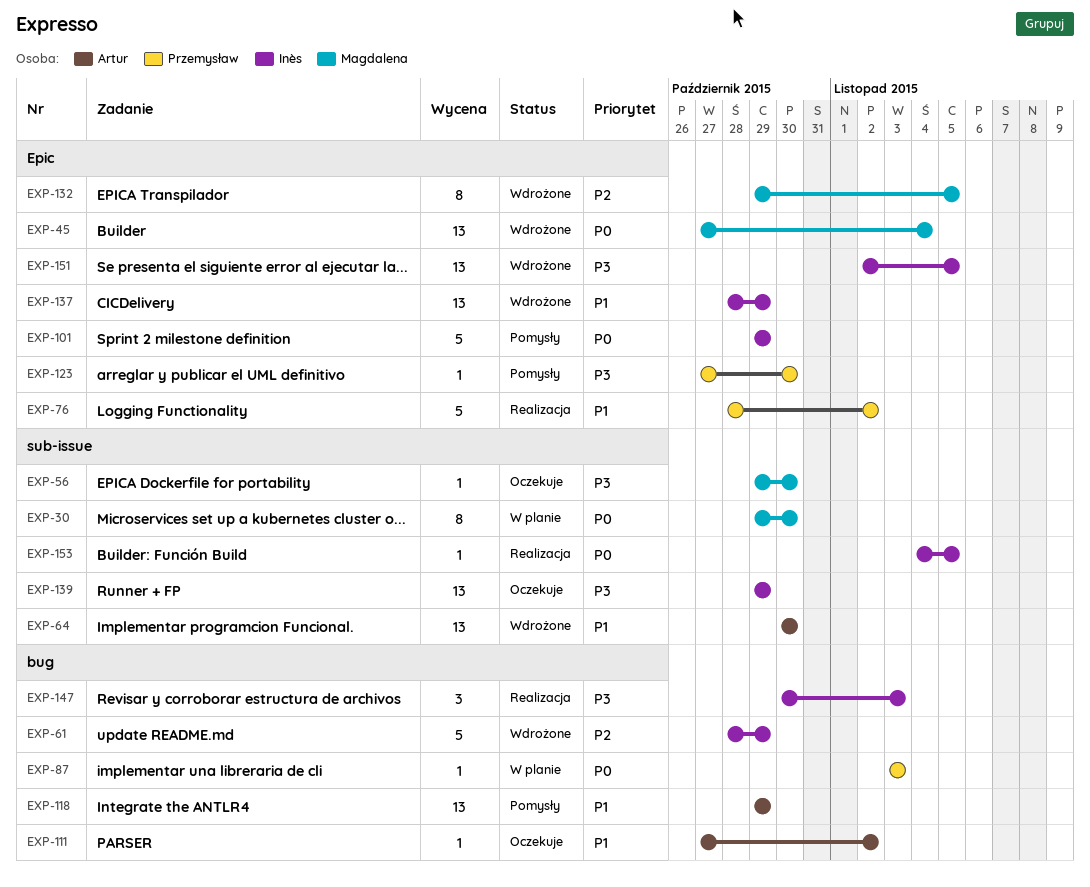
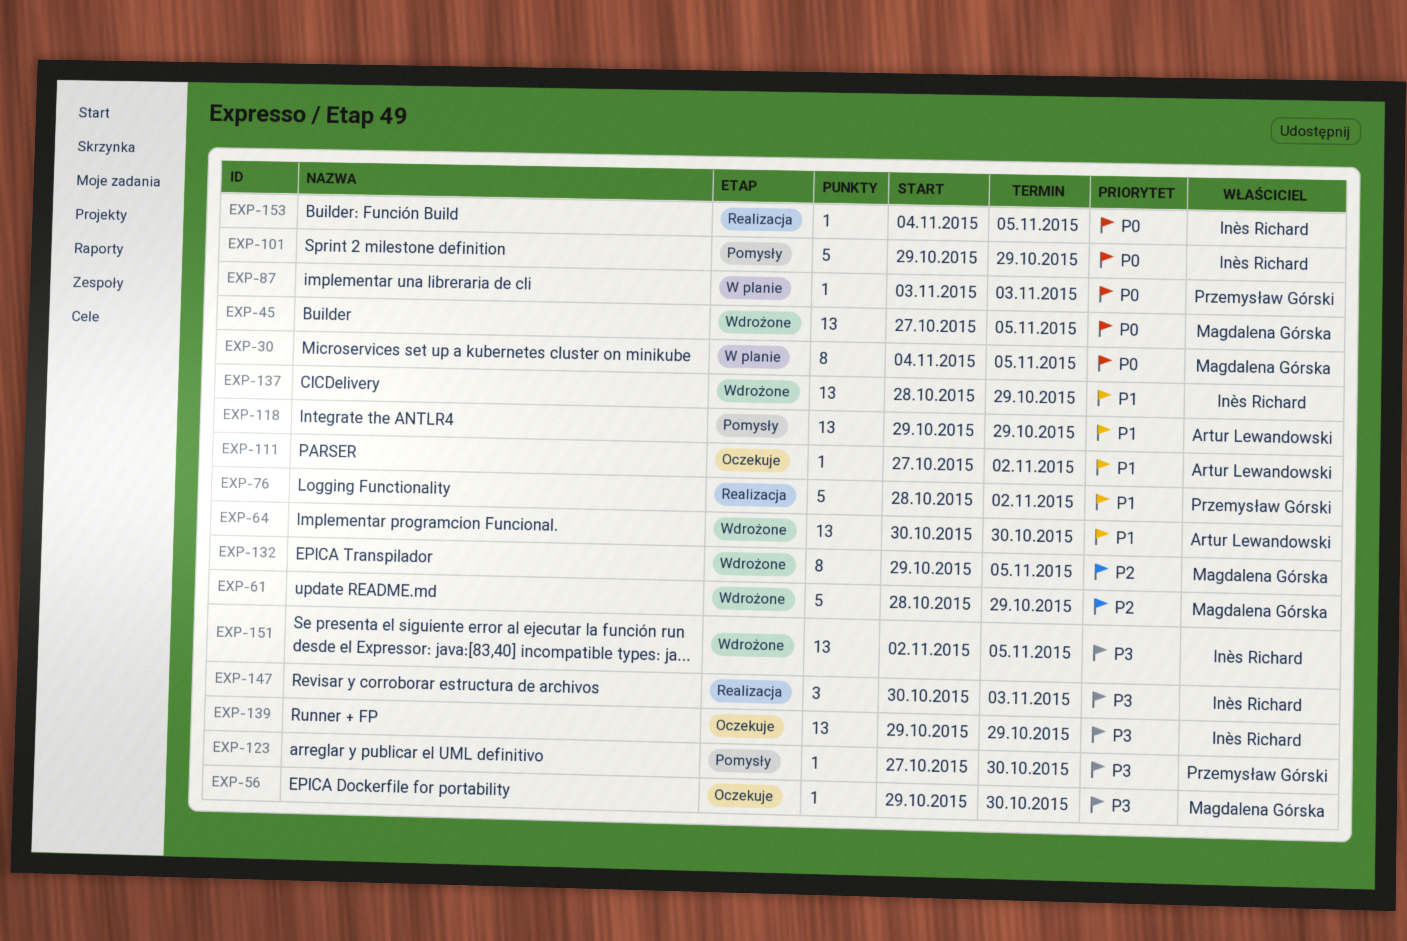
EXP-30, start: Oct 29 -> Nov 4
EXP-30, due: Oct 30 -> Nov 5
EXP-45, due: Nov 4 -> Nov 5
EXP-61, owner: Inès Richard -> Magdalena Górska

